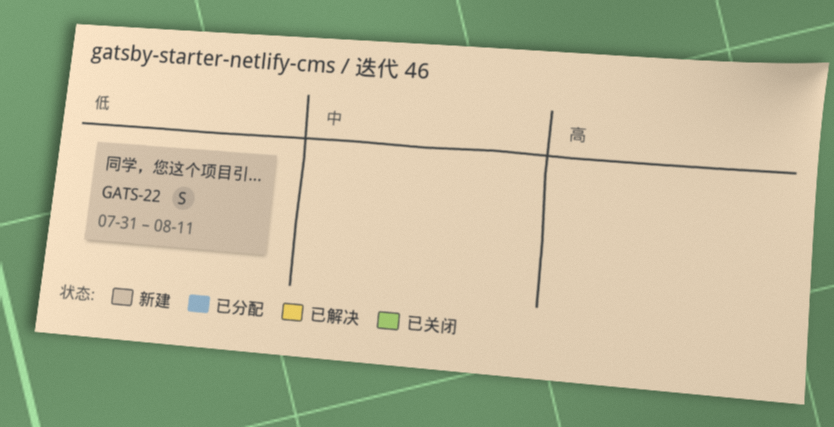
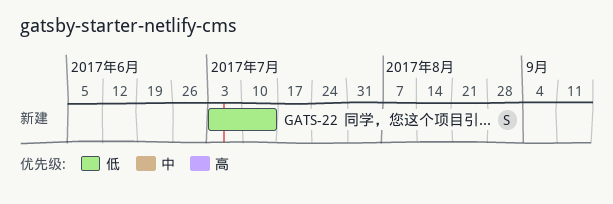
GATS-22, start: Jul 31 -> Jul 3
GATS-22, due: Aug 11 -> Jul 14

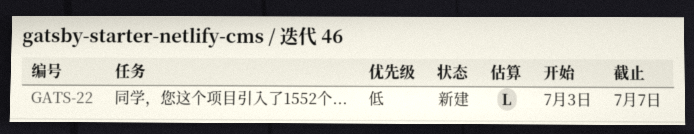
GATS-22, estimate: S -> L
GATS-22, due: Jul 14 -> Jul 7

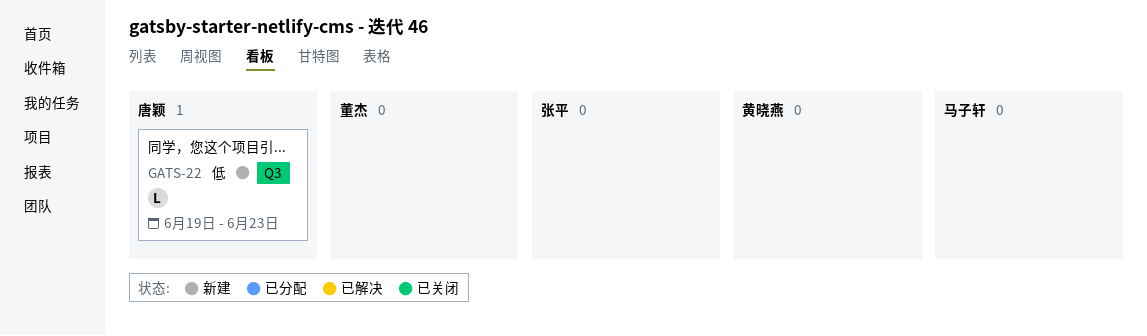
GATS-22, start: Jul 3 -> Jun 19
GATS-22, due: Jul 7 -> Jun 23

